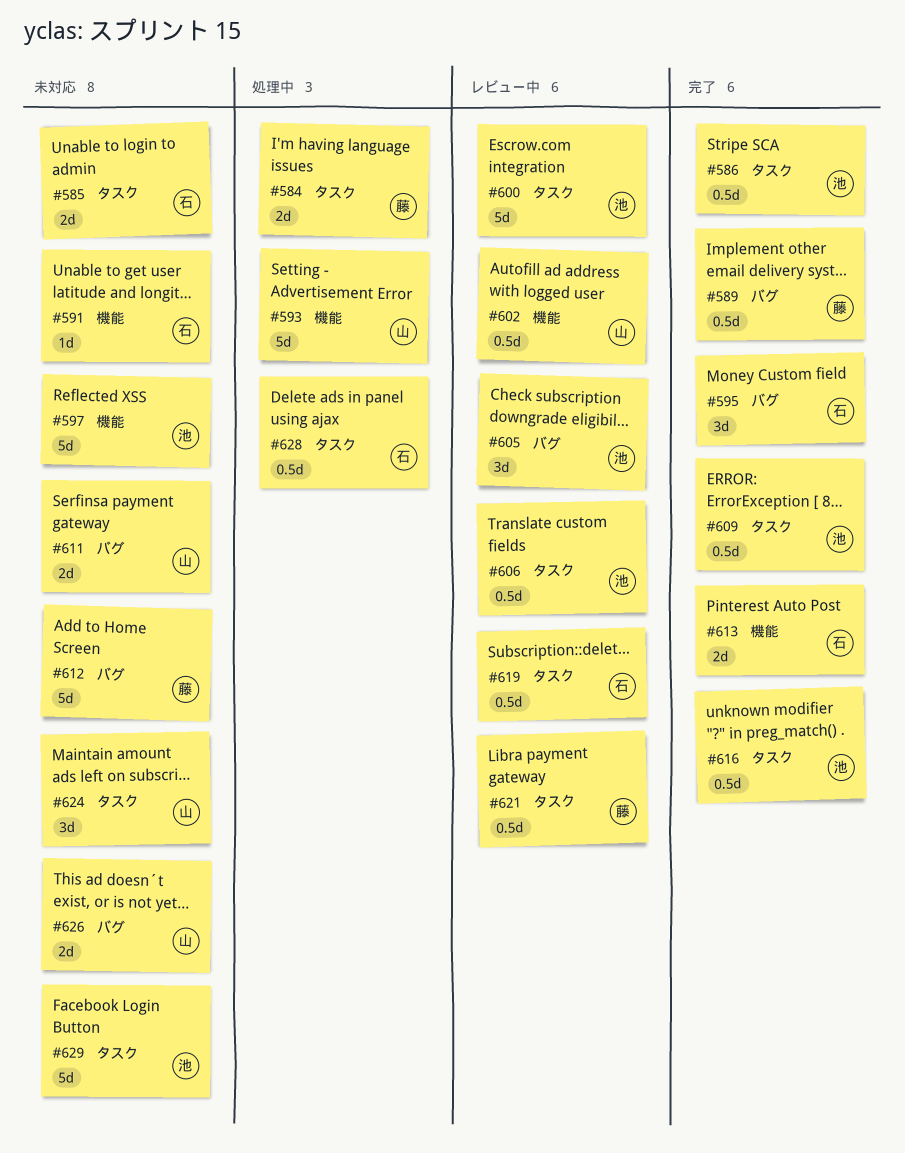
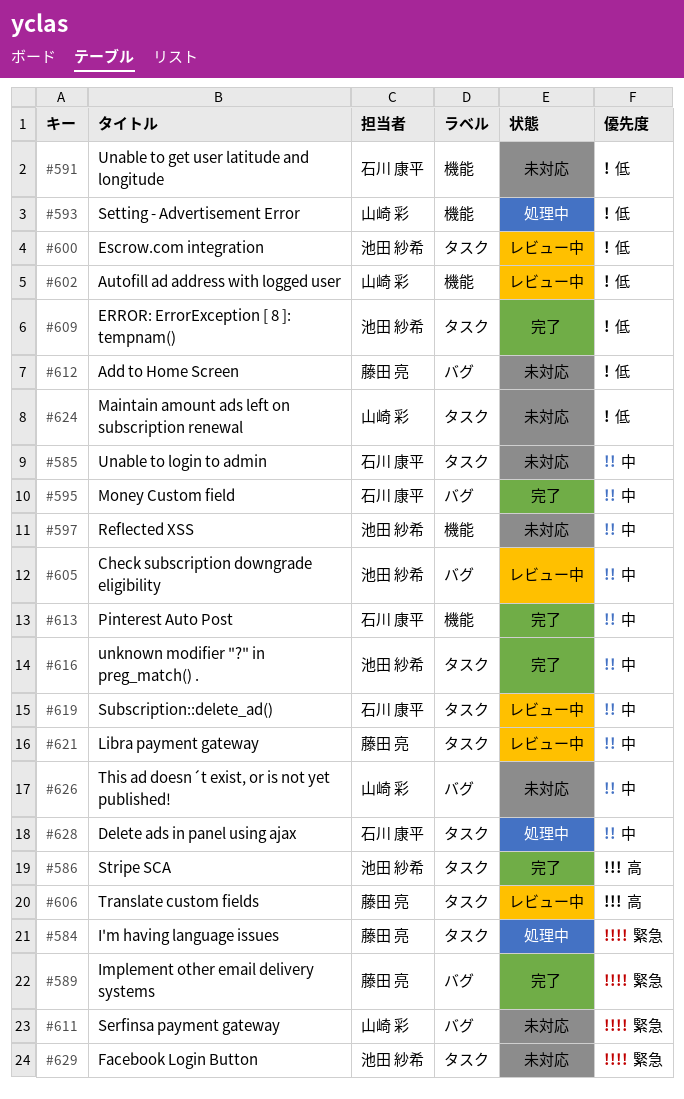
#606, owner: 池田 紗希 -> 藤田 亮

